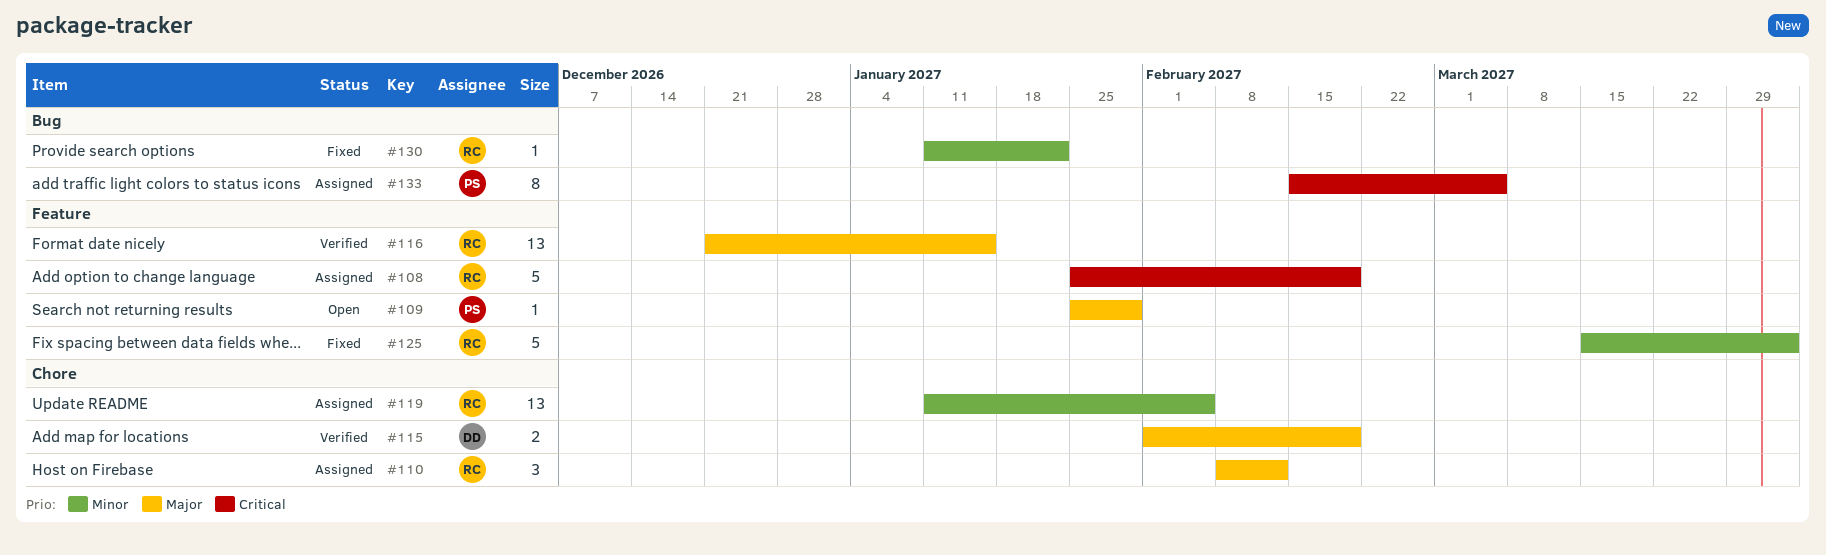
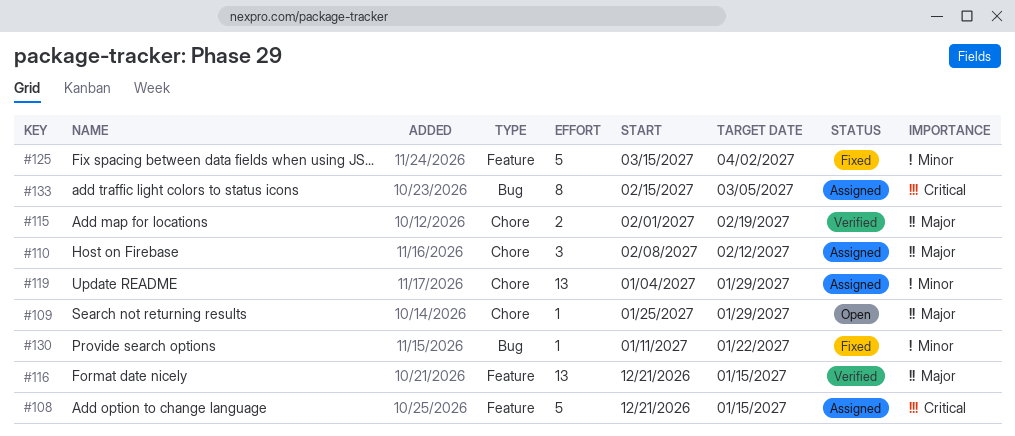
#108, start: Jan 25 -> Dec 21
#108, due: Feb 19 -> Jan 15
#109, label: Feature -> Chore
#119, start: Jan 11 -> Jan 4
#119, due: Feb 5 -> Jan 29

